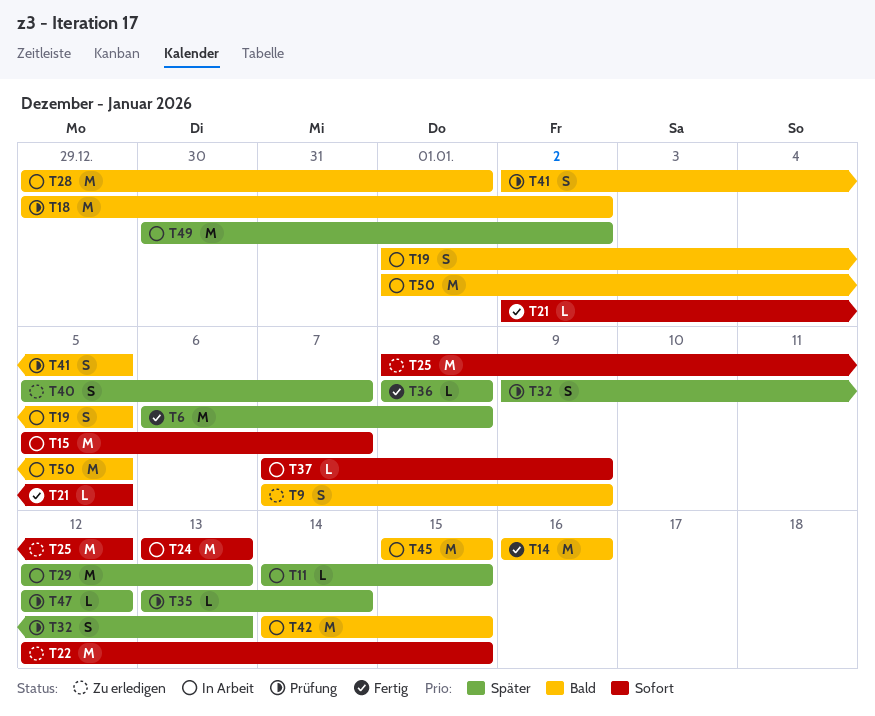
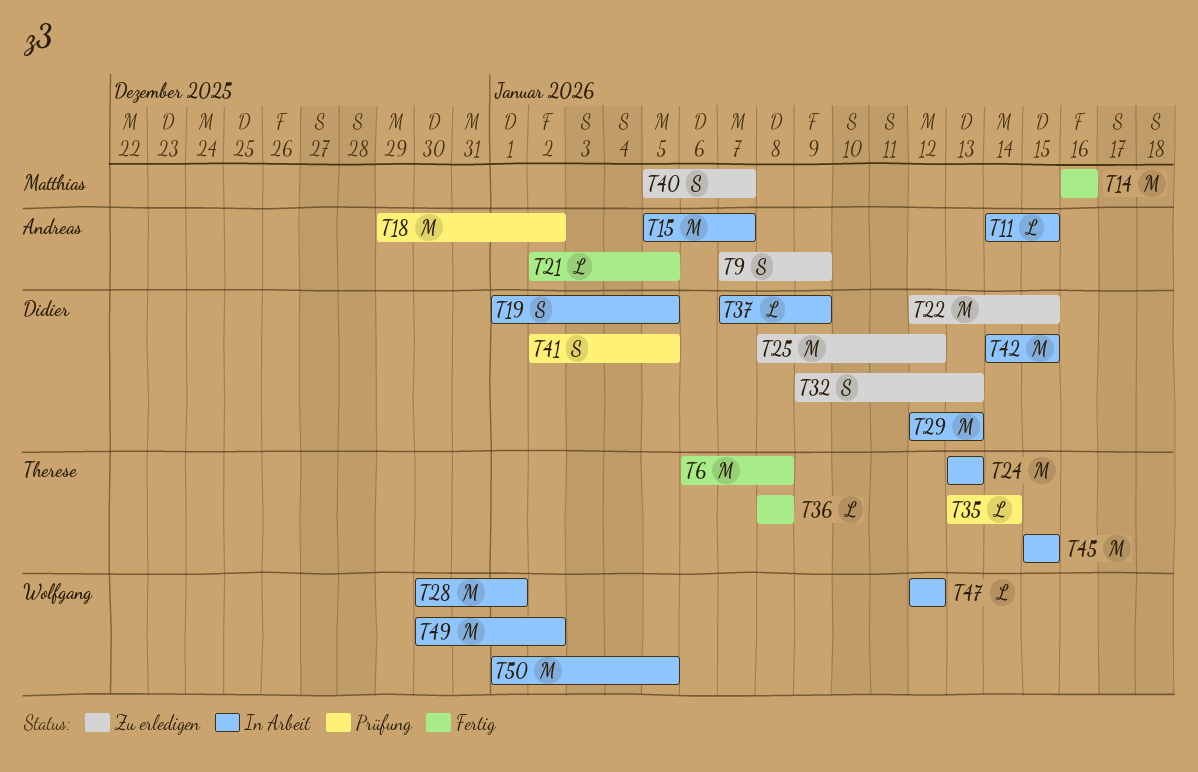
T28, start: Dec 29 -> Dec 30
T32, status: Prüfung -> Zu erledigen
T47, status: Prüfung -> In Arbeit

